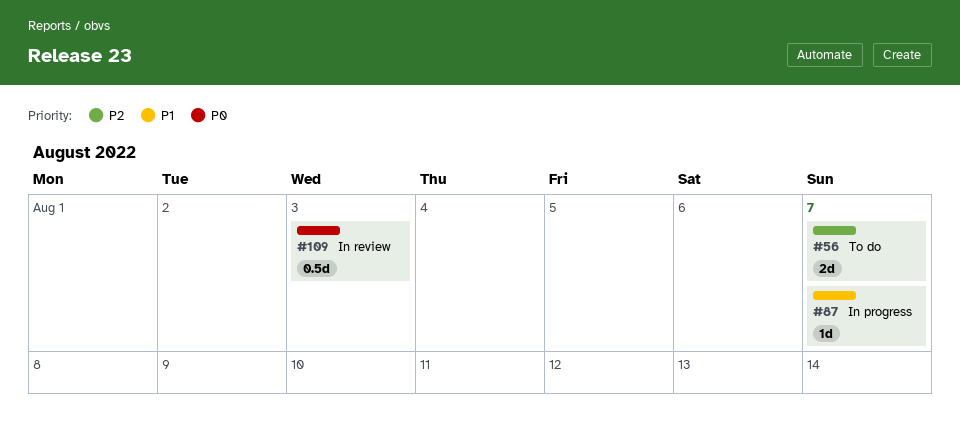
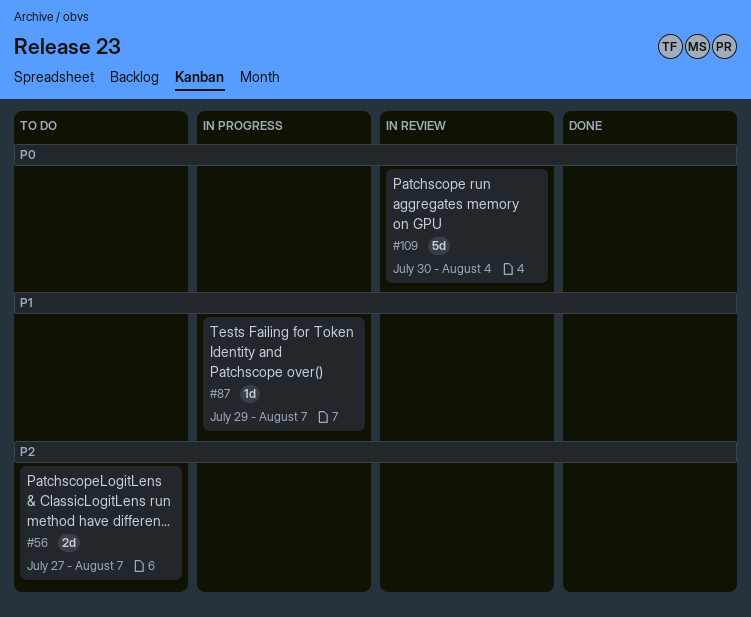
#109, estimate: 0.5d -> 5d
#109, due: Aug 3 -> Aug 4

